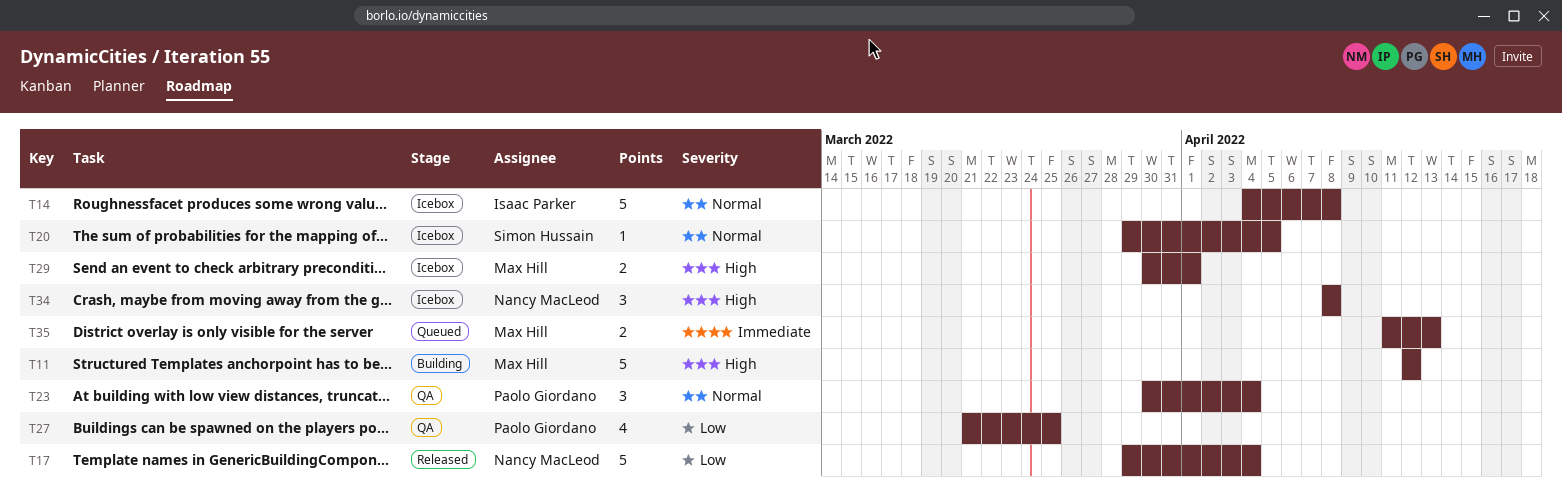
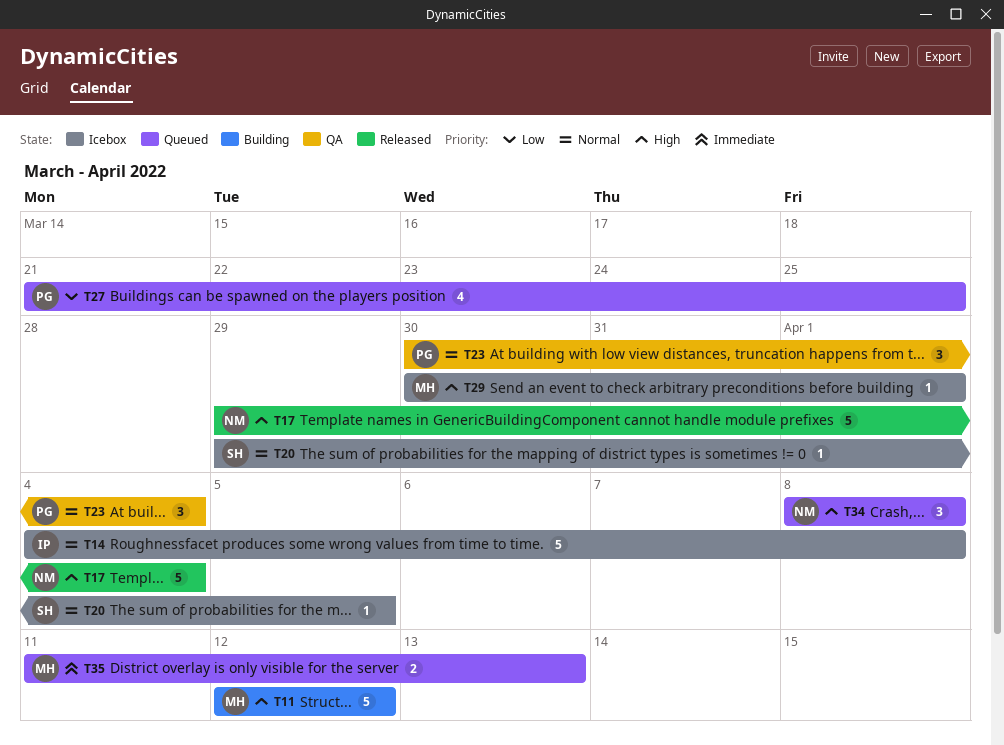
T17, priority: Low -> High
T27, status: QA -> Queued
T29, estimate: 2 -> 1
T34, status: Icebox -> Queued

